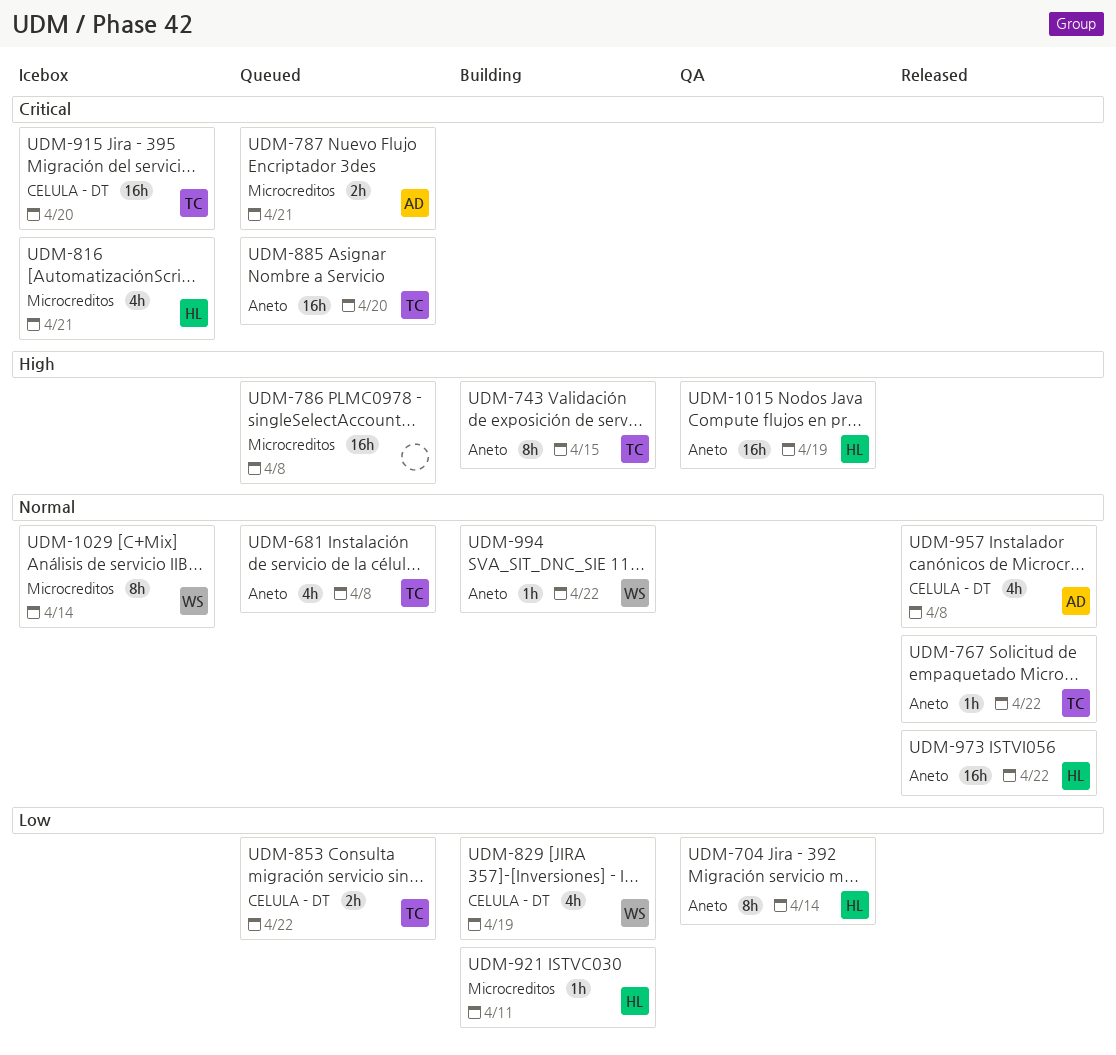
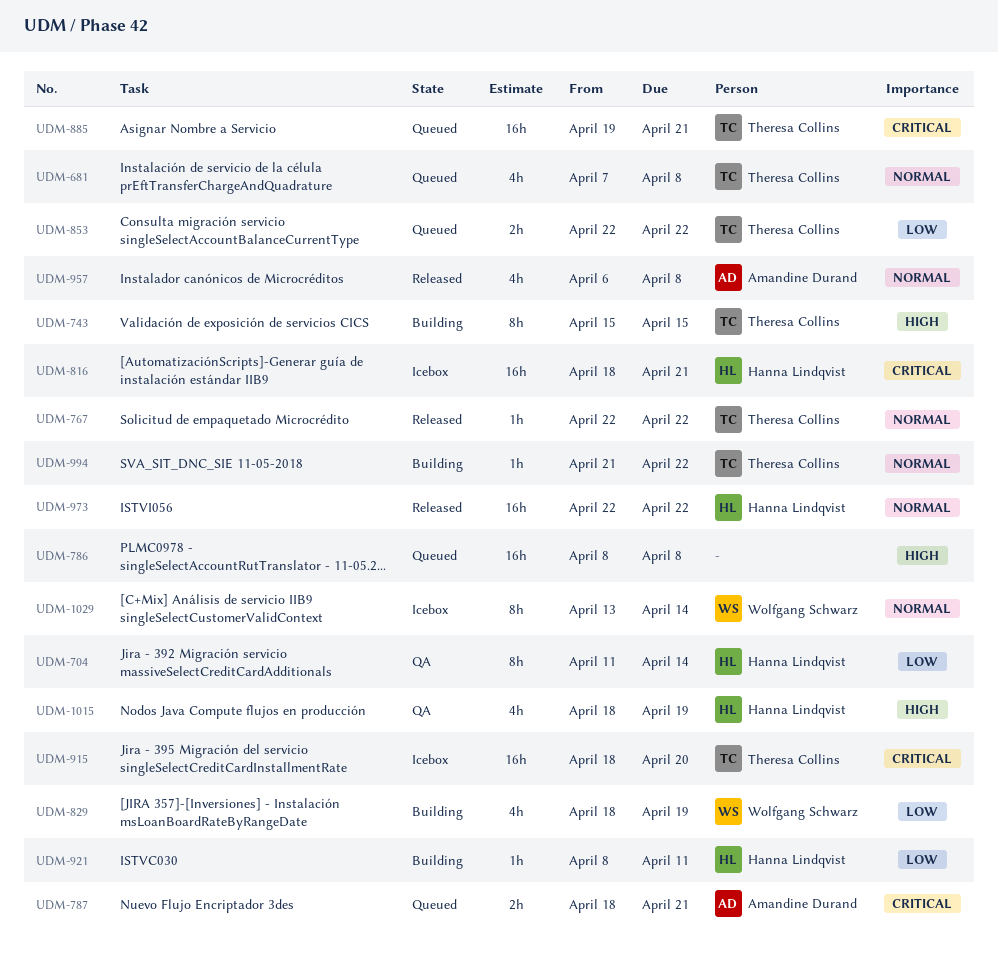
UDM-816, estimate: 4h -> 16h
UDM-885, due: Apr 20 -> Apr 21
UDM-994, owner: Wolfgang Schwarz -> Theresa Collins
UDM-1015, estimate: 16h -> 4h

